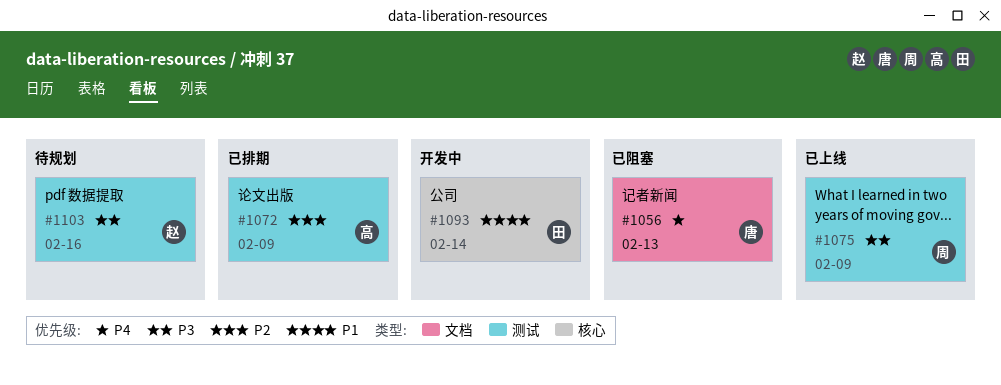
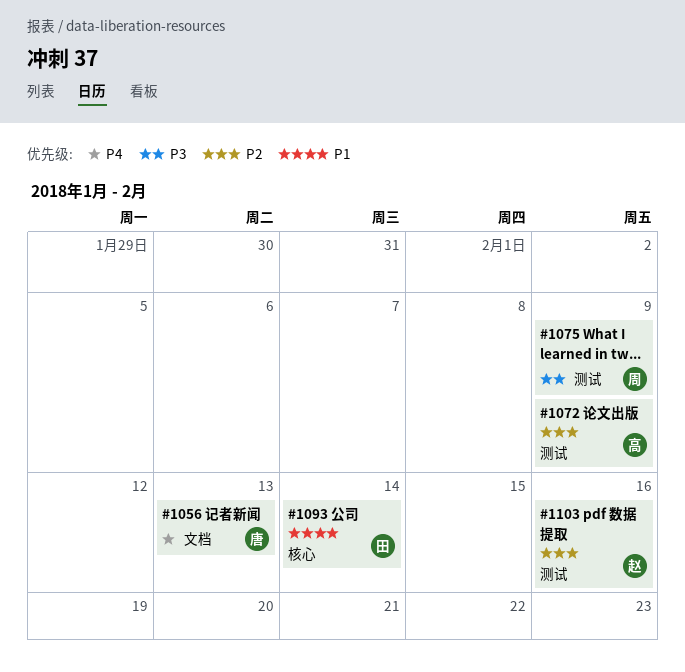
#1103, priority: P3 -> P2

